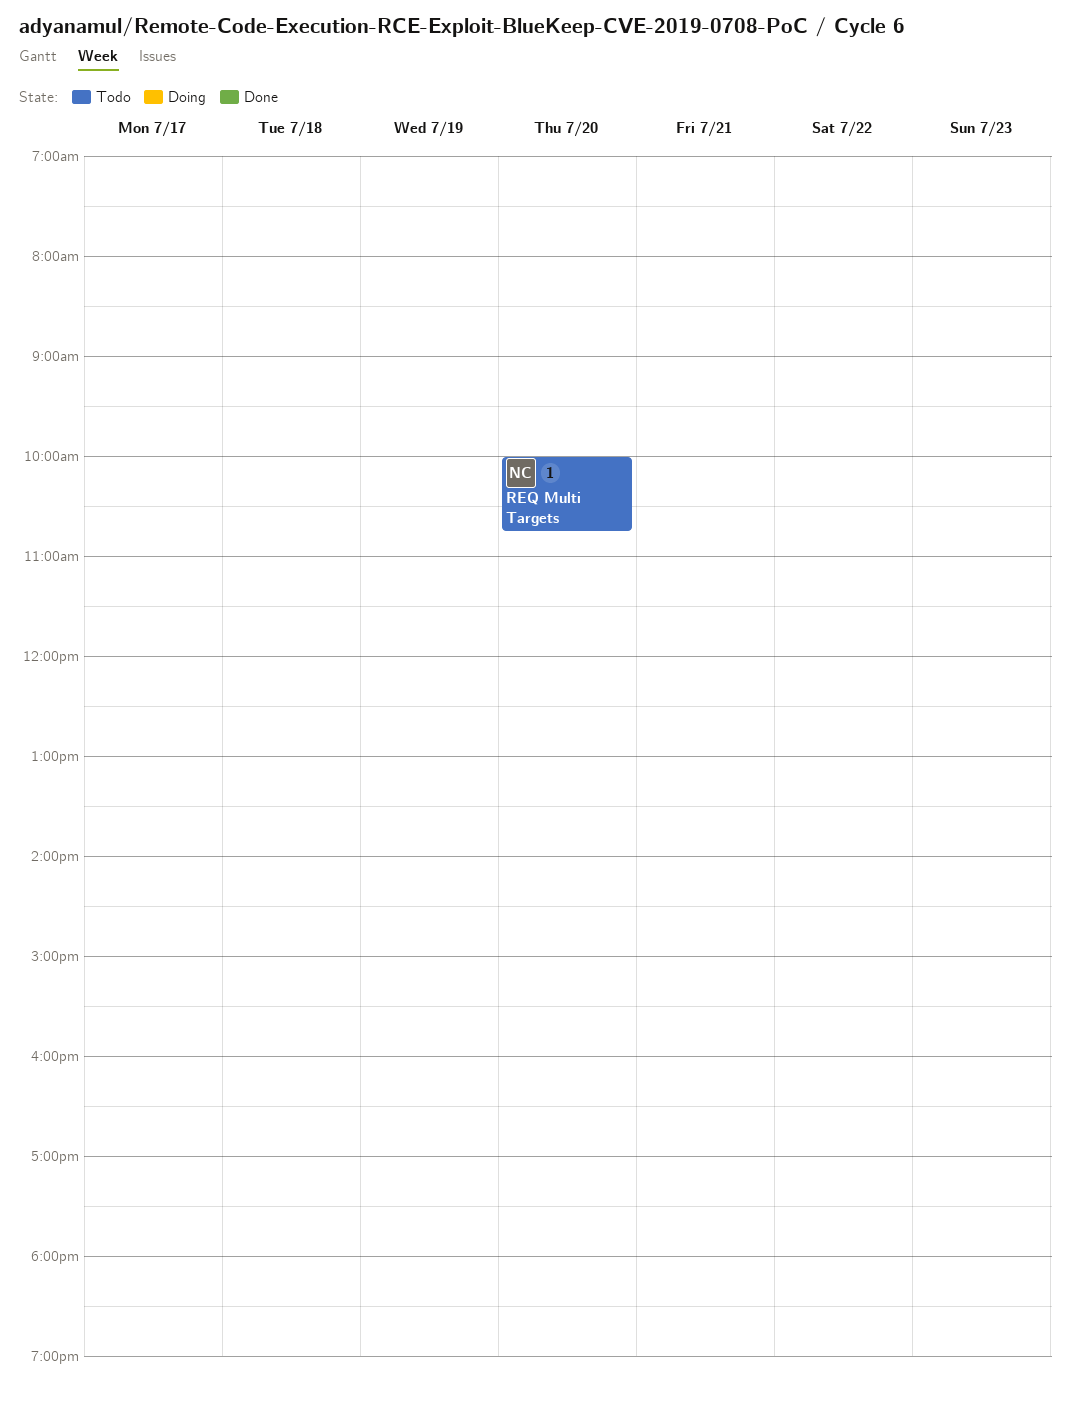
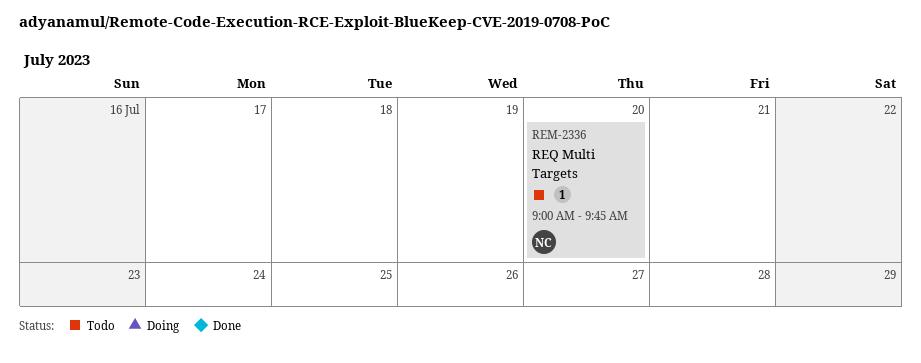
REQ Multi Targets, begins: 10:00 -> 09:00
REQ Multi Targets, ends: 10:45 -> 09:45

